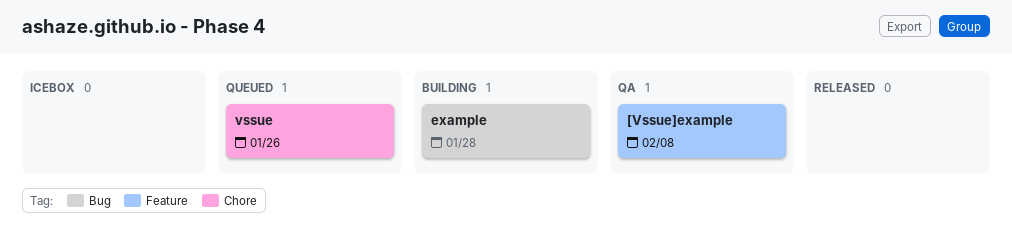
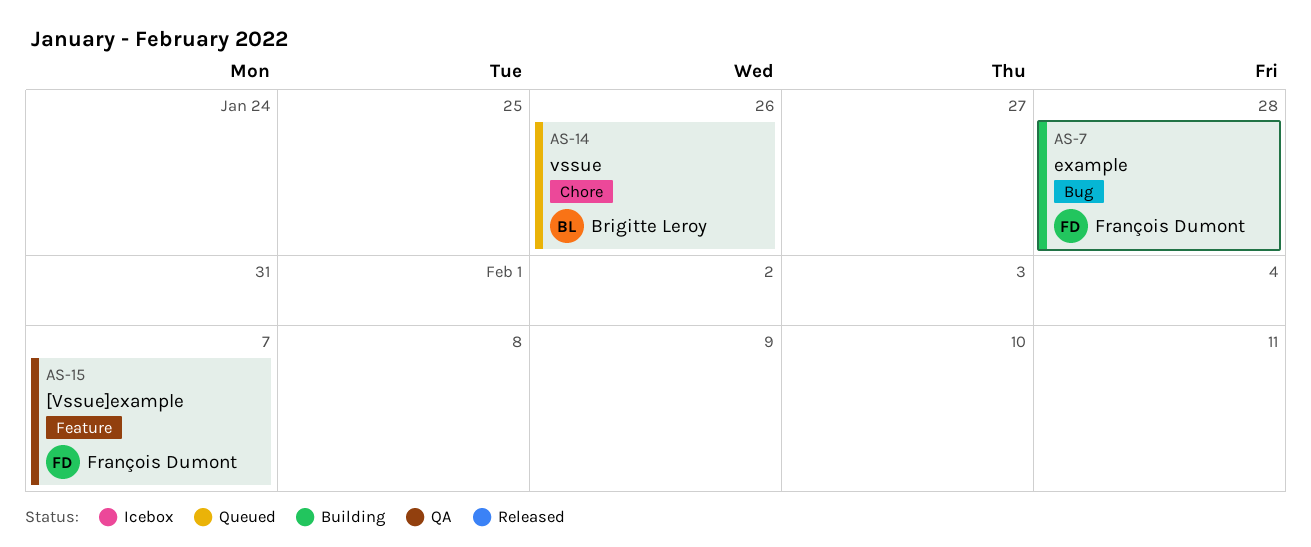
[Vssue]example, due: Feb 8 -> Feb 7

